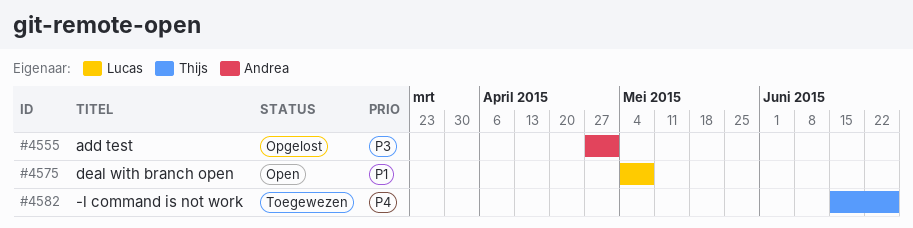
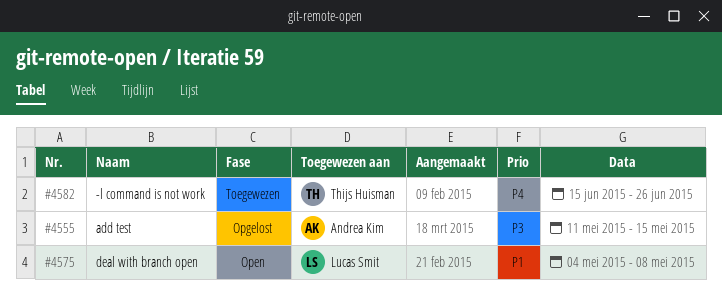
#4555, start: Apr 27 -> May 11
#4555, due: May 1 -> May 15

